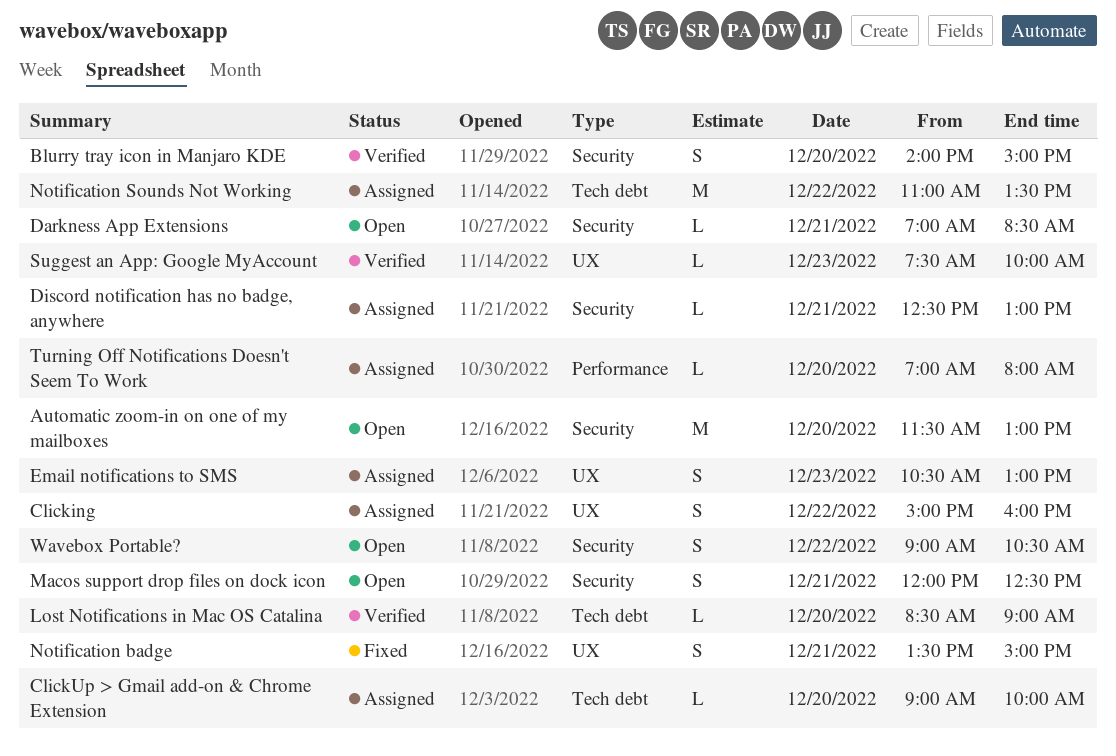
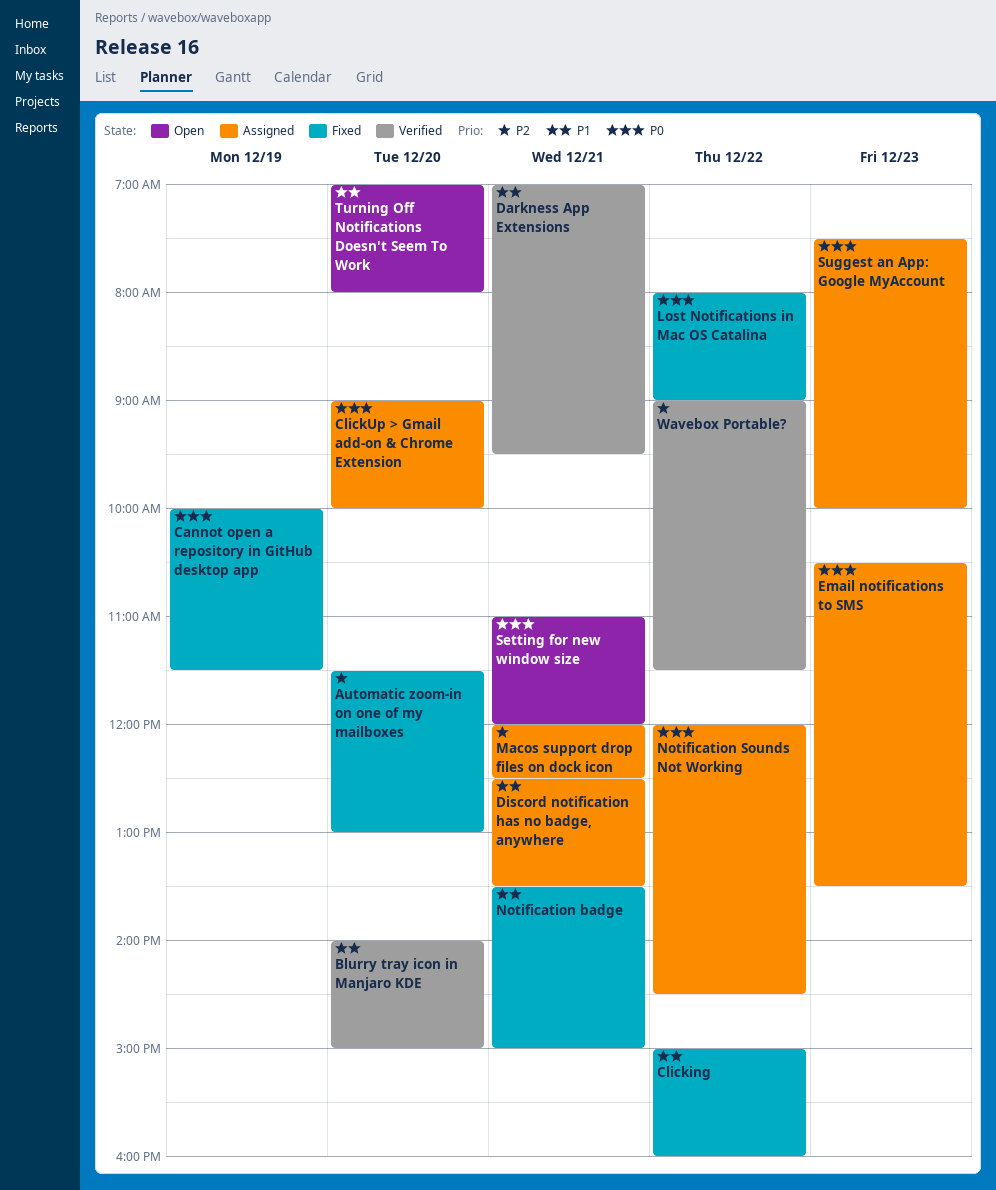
Automatic zoom-in on one of my mailboxes, status: Open -> Fixed
Cannot open a repository in GitHub desktop app: none -> present
Clicking, status: Assigned -> Fixed
Darkness App Extensions, status: Open -> Verified
Darkness App Extensions, ends: 08:30 -> 09:30
Discord notification has no badge, anywhere, ends: 13:00 -> 13:30
Email notifications to SMS, ends: 13:00 -> 13:30
Lost Notifications in Mac OS Catalina, status: Verified -> Fixed
Lost Notifications in Mac OS Catalina, day: Dec 20 -> Dec 22
Lost Notifications in Mac OS Catalina, begins: 08:30 -> 08:00
Macos support drop files on dock icon, status: Open -> Assigned
Notification Sounds Not Working, begins: 11:00 -> 12:00
Notification Sounds Not Working, ends: 13:30 -> 14:30
Setting for new window size: none -> present
Suggest an App: Google MyAccount, status: Verified -> Assigned
Turning Off Notifications Doesn't Seem To Work, status: Assigned -> Open
Wavebox Portable?, status: Open -> Verified
Wavebox Portable?, ends: 10:30 -> 11:30

